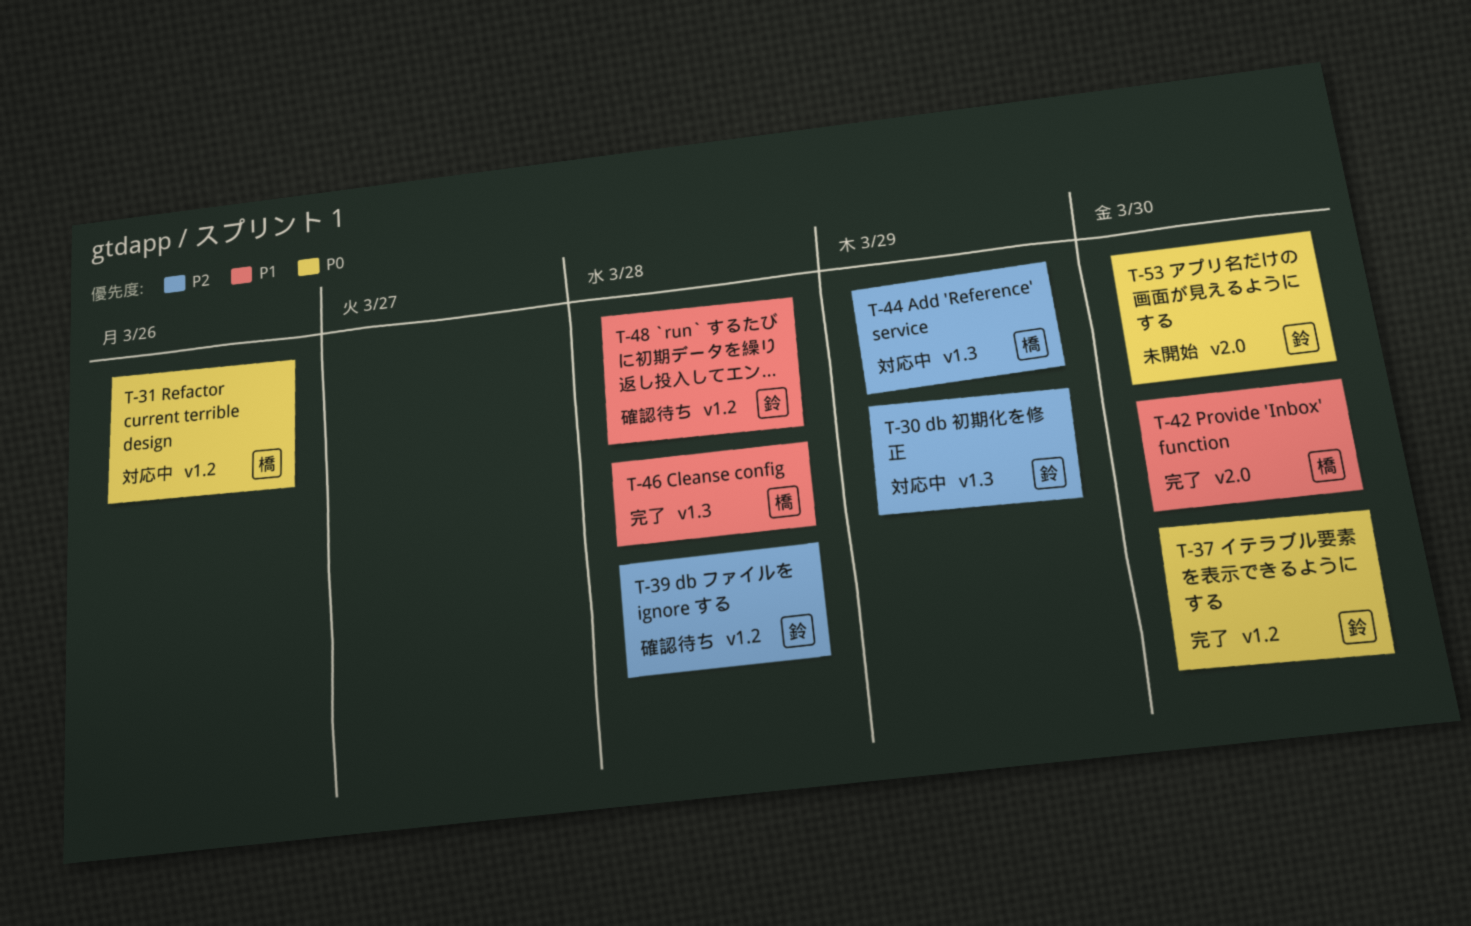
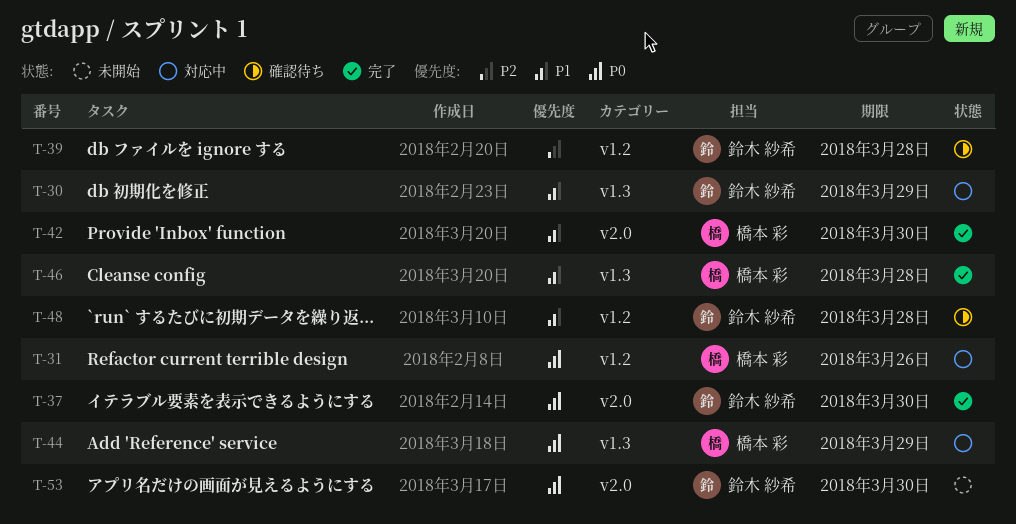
T-30, priority: P2 -> P1
T-37, label: v1.2 -> v2.0
T-44, priority: P2 -> P0

